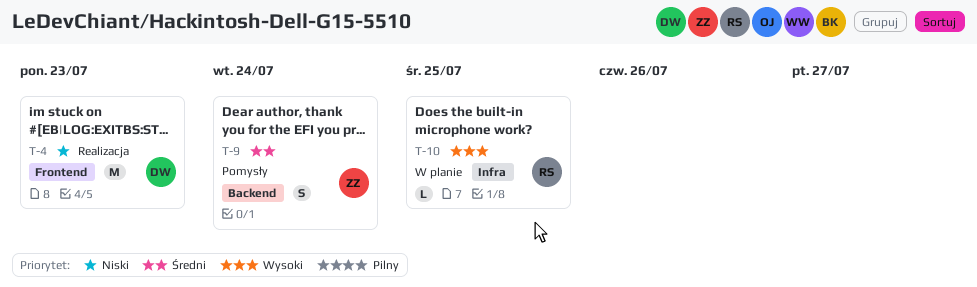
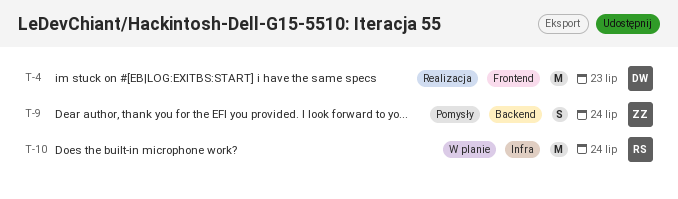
T-10, estimate: L -> M
T-10, due: Jul 25 -> Jul 24

